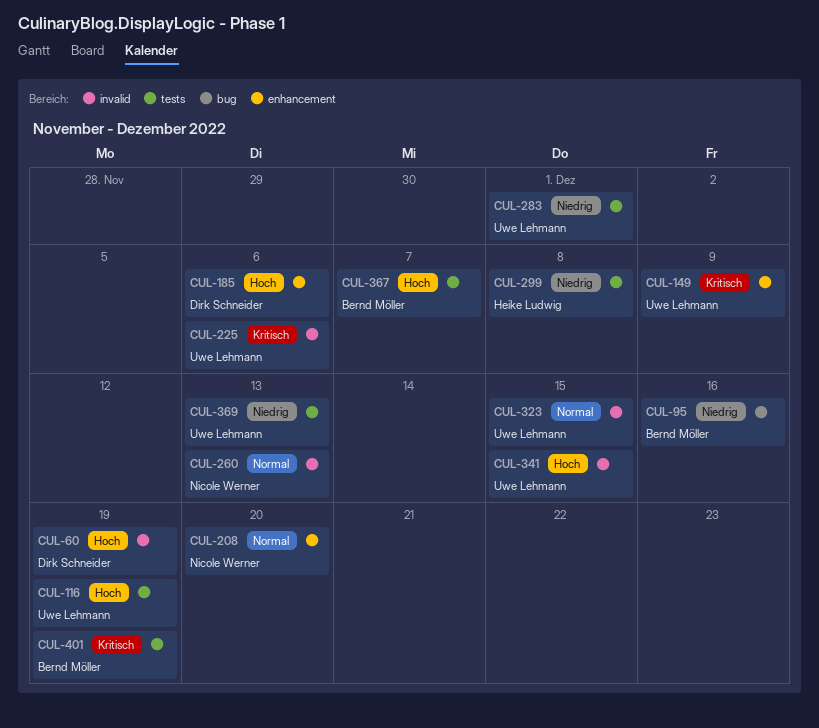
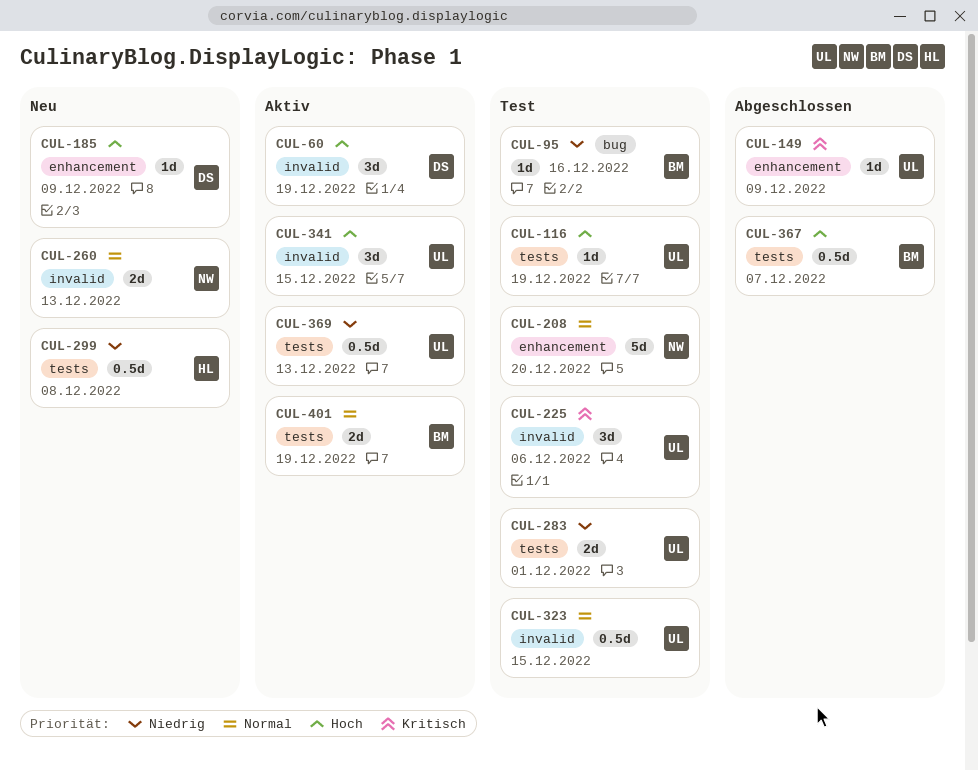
CUL-185, due: Dec 6 -> Dec 9
CUL-401, priority: Kritisch -> Normal

